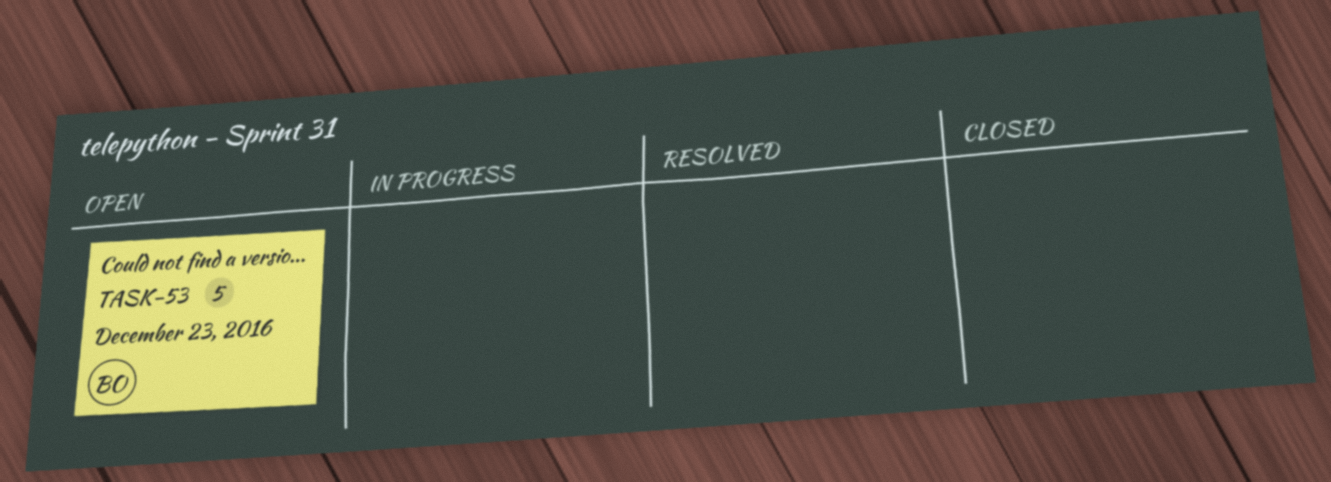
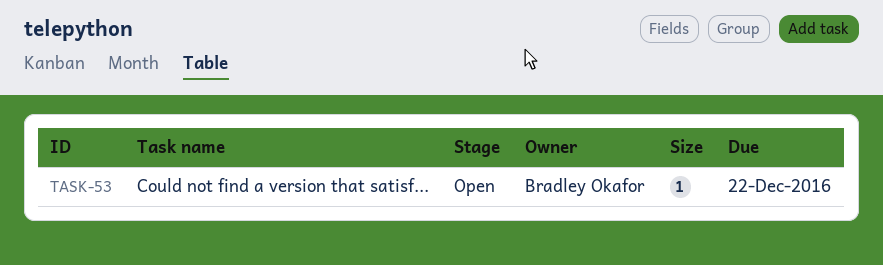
TASK-53, estimate: 5 -> 1
TASK-53, due: Dec 23 -> Dec 22

